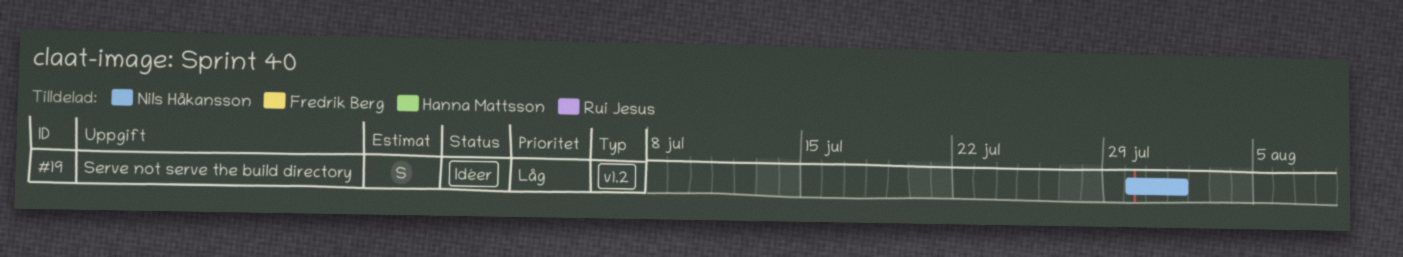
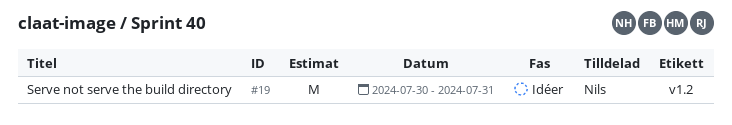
#19, estimate: S -> M
#19, due: Aug 1 -> Jul 31

